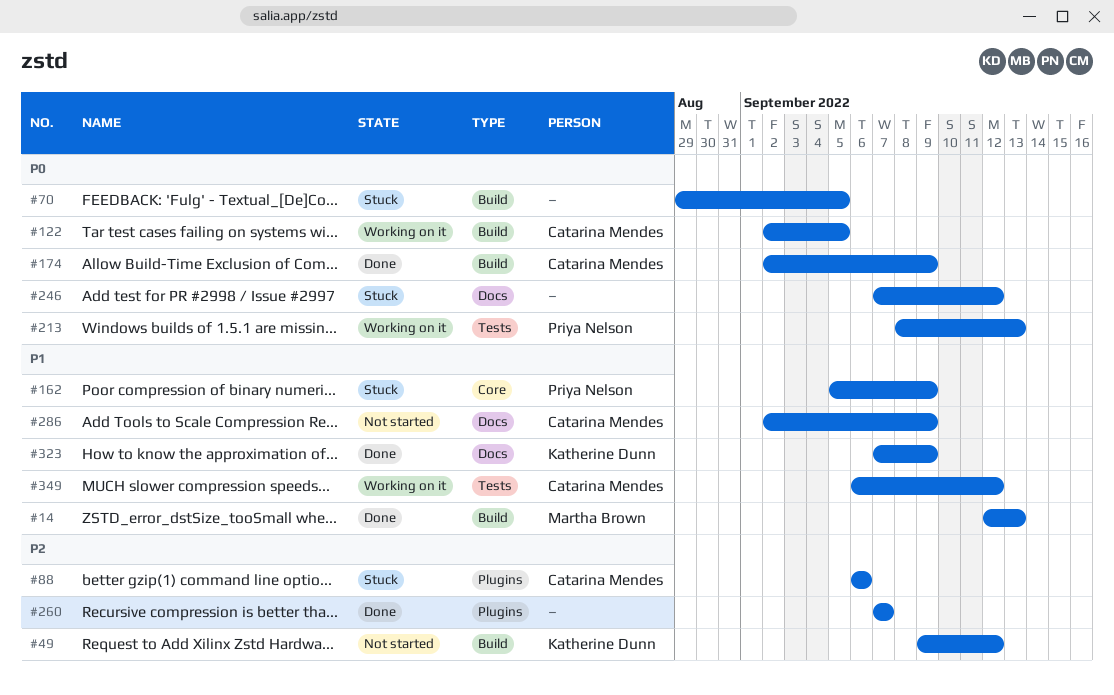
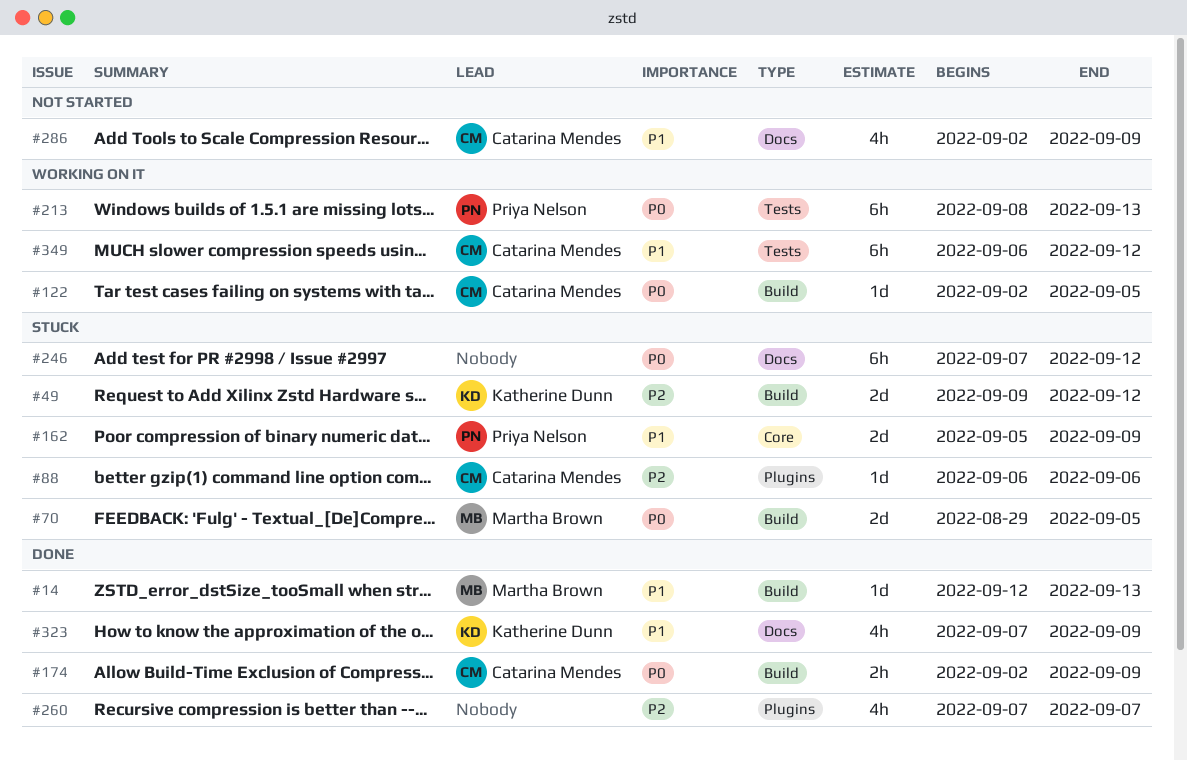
#49, status: Not started -> Stuck
#70, owner: none -> Martha Brown

